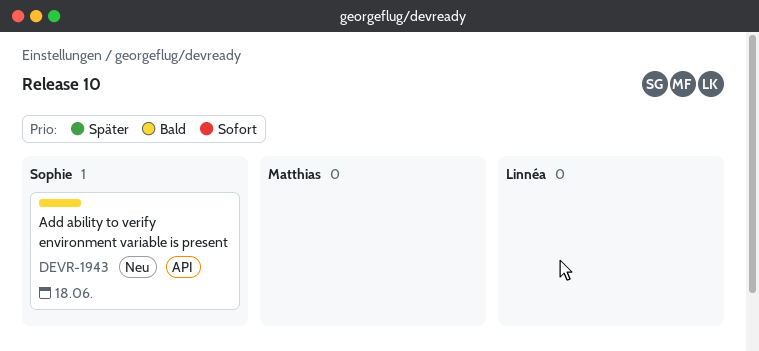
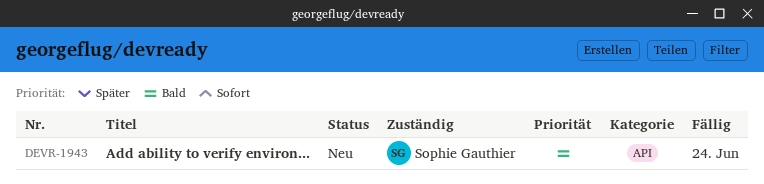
DEVR-1943, due: Jun 18 -> Jun 24

